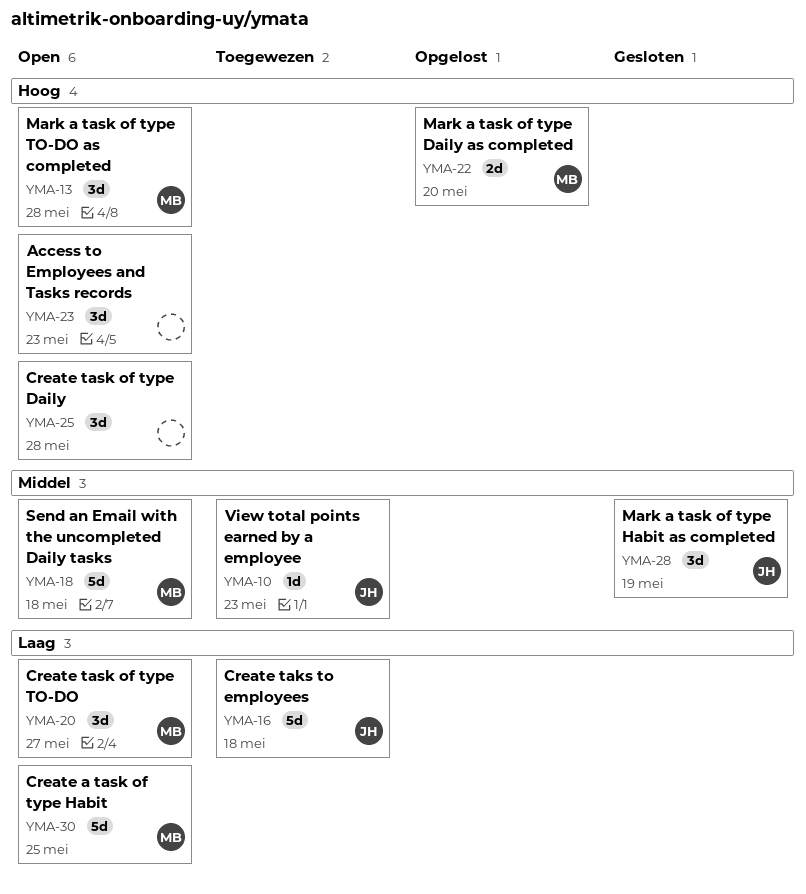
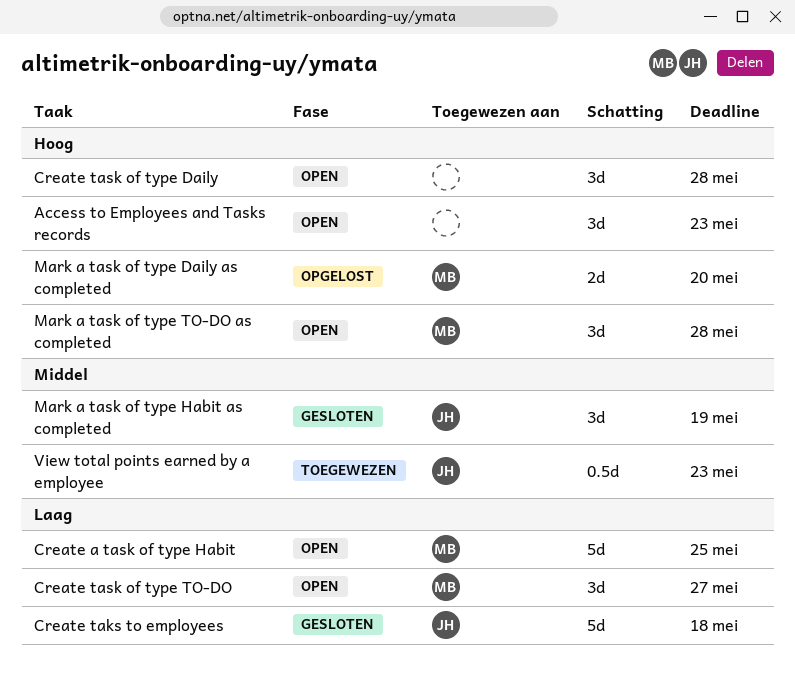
Create taks to employees, status: Toegewezen -> Gesloten
Send an Email with the uncompleted Daily tasks: present -> none
View total points earned by a employee, estimate: 1d -> 0.5d

